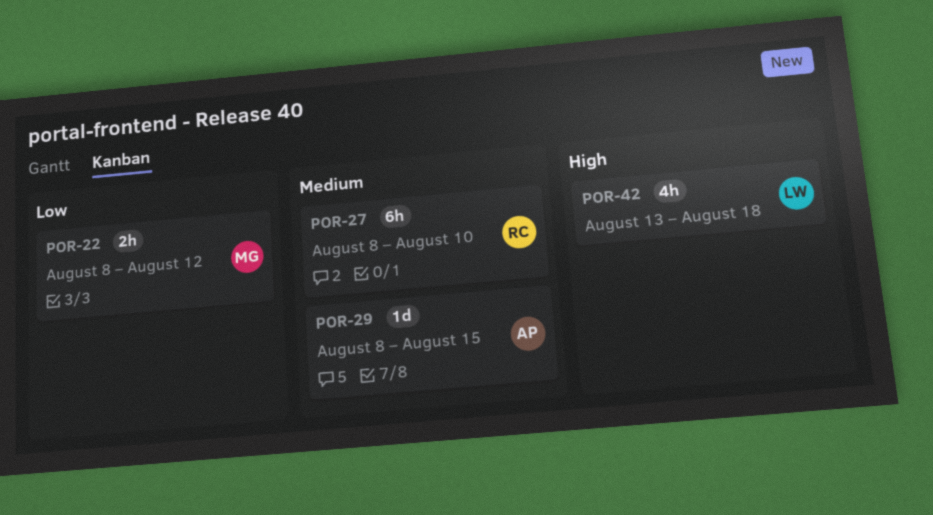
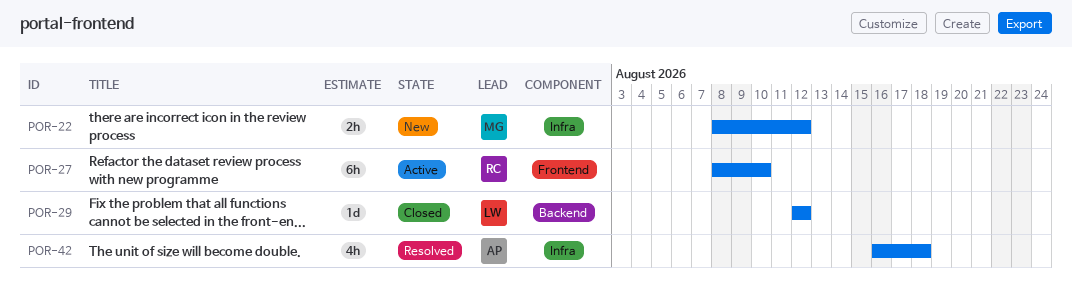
POR-29, owner: AP -> LW
POR-29, start: Aug 8 -> Aug 12
POR-29, due: Aug 15 -> Aug 12
POR-42, owner: LW -> AP
POR-42, start: Aug 13 -> Aug 16

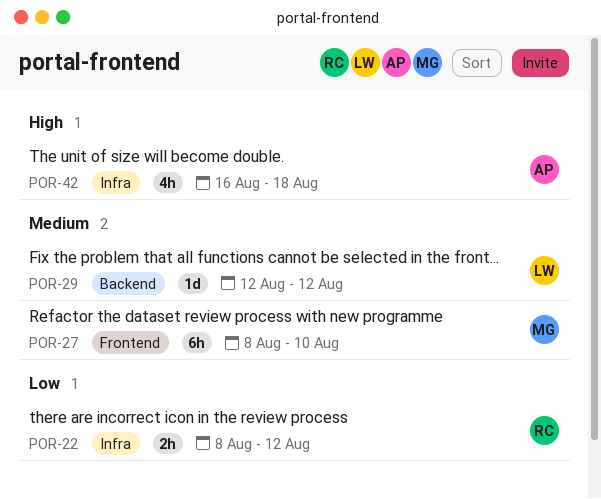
POR-22, owner: MG -> RC
POR-27, owner: RC -> MG

